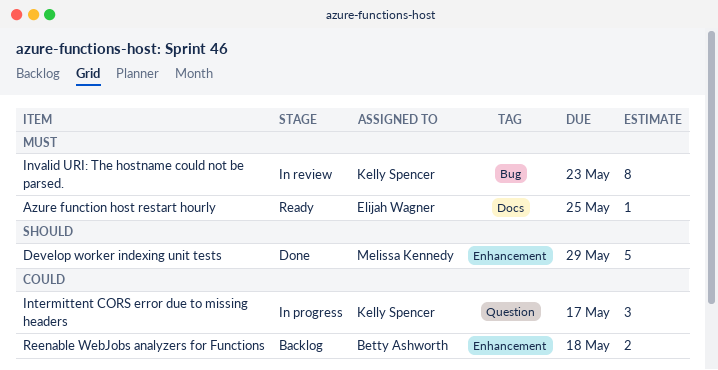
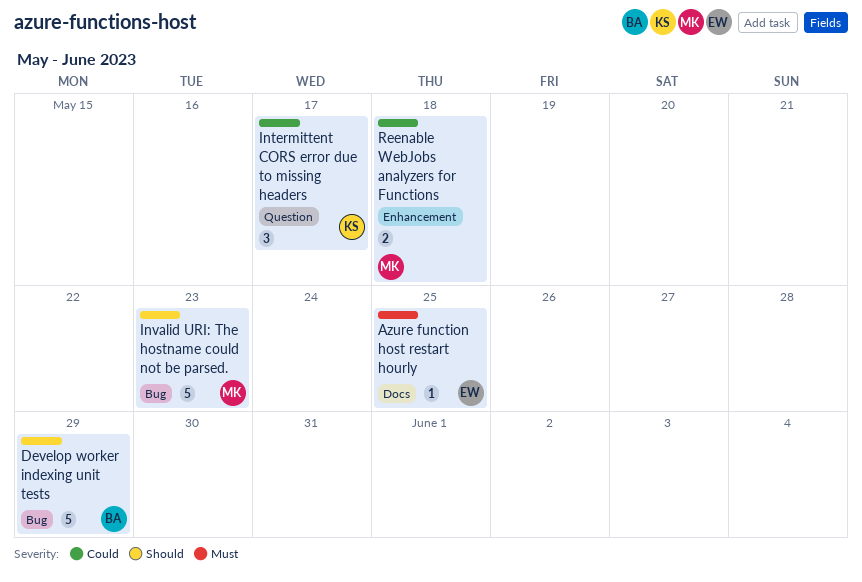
Develop worker indexing unit tests, owner: Melissa Kennedy -> Betty Ashworth
Develop worker indexing unit tests, label: Enhancement -> Bug
Invalid URI: The hostname could not be parsed., owner: Kelly Spencer -> Melissa Kennedy
Invalid URI: The hostname could not be parsed., priority: Must -> Should
Invalid URI: The hostname could not be parsed., estimate: 8 -> 5
Reenable WebJobs analyzers for Functions, owner: Betty Ashworth -> Melissa Kennedy

